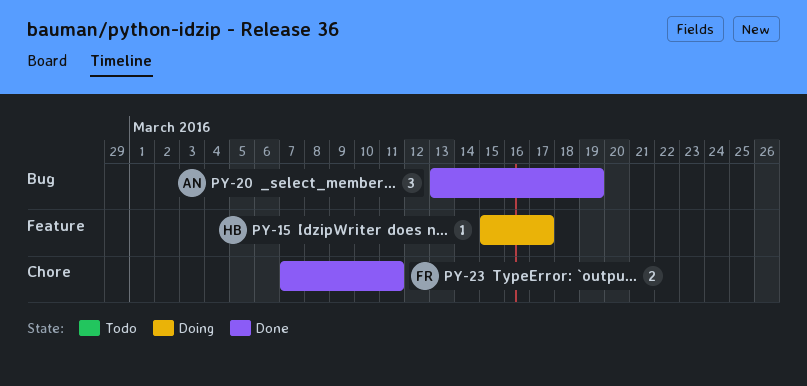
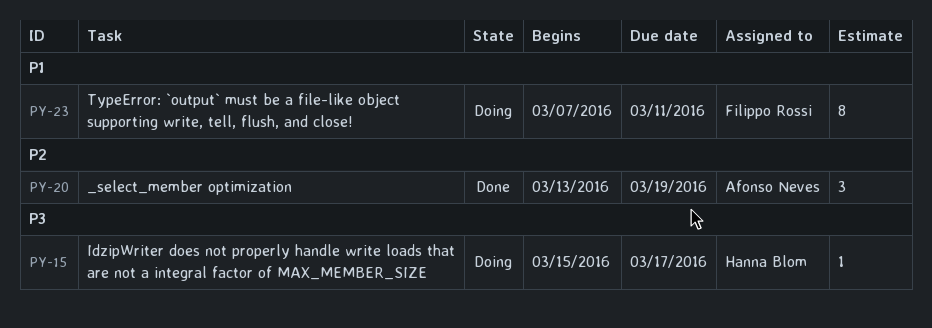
PY-23, status: Done -> Doing
PY-23, estimate: 2 -> 8

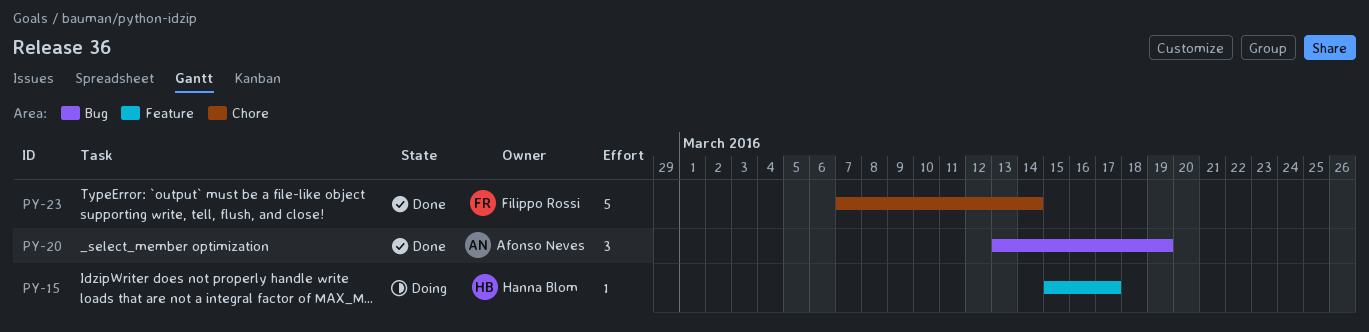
PY-23, status: Doing -> Done
PY-23, estimate: 8 -> 5
PY-23, due: Mar 11 -> Mar 14

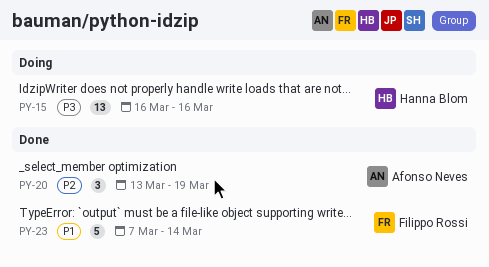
PY-15, estimate: 1 -> 13
PY-15, start: Mar 15 -> Mar 16
PY-15, due: Mar 17 -> Mar 16

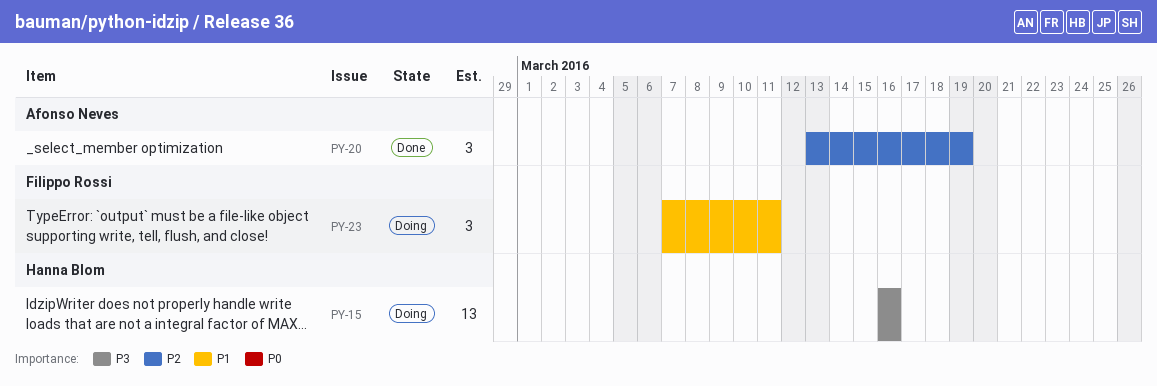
PY-23, status: Done -> Doing
PY-23, estimate: 5 -> 3
PY-23, due: Mar 14 -> Mar 11

